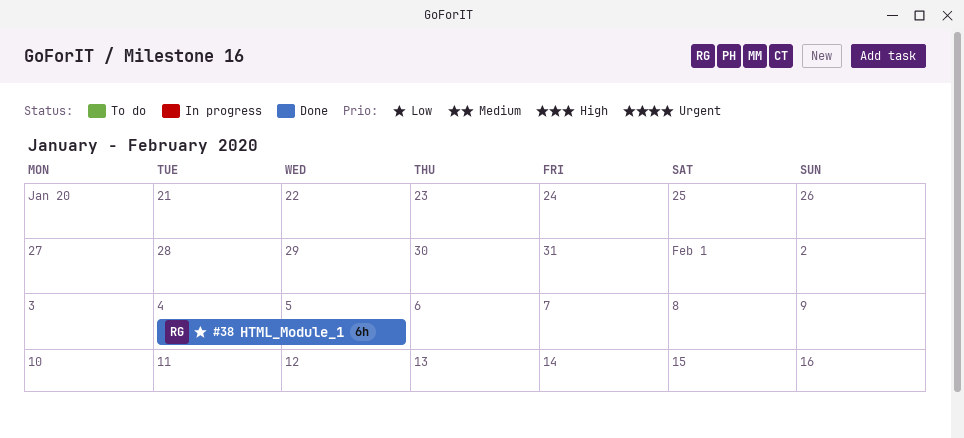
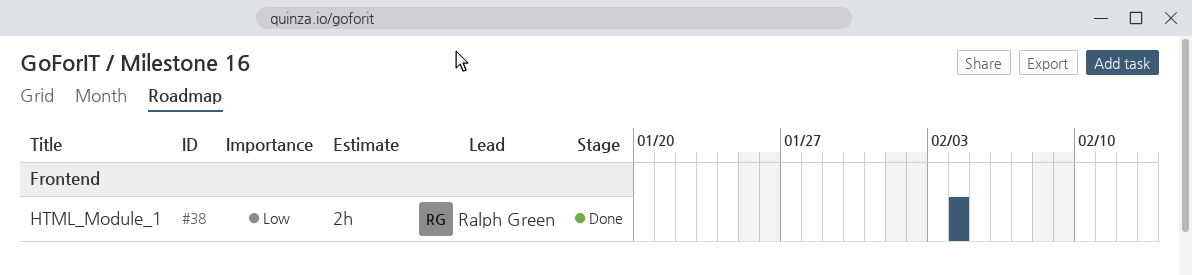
#38, estimate: 6h -> 2h
#38, due: Feb 5 -> Feb 4

